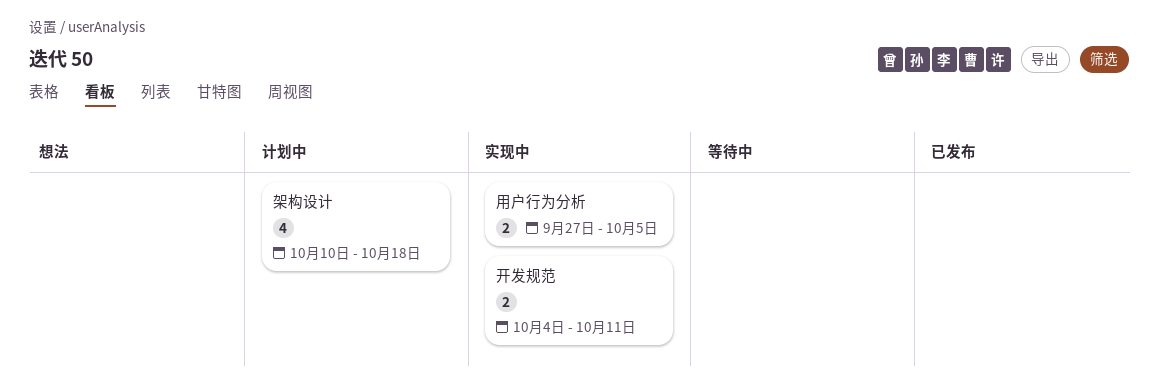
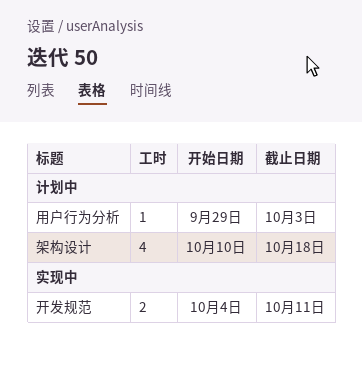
用户行为分析, status: 实现中 -> 计划中
用户行为分析, estimate: 2 -> 1
用户行为分析, start: Sep 27 -> Sep 29
用户行为分析, due: Oct 5 -> Oct 3

